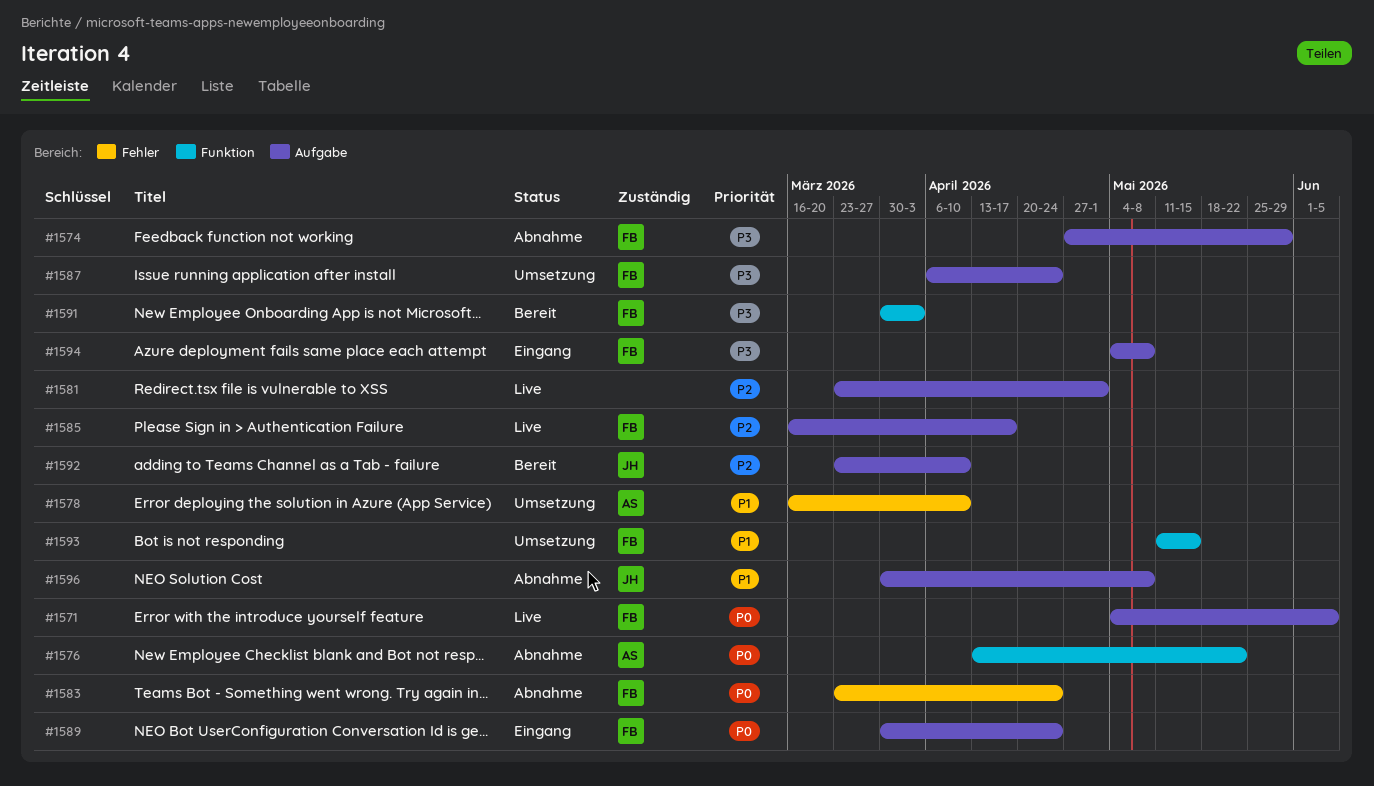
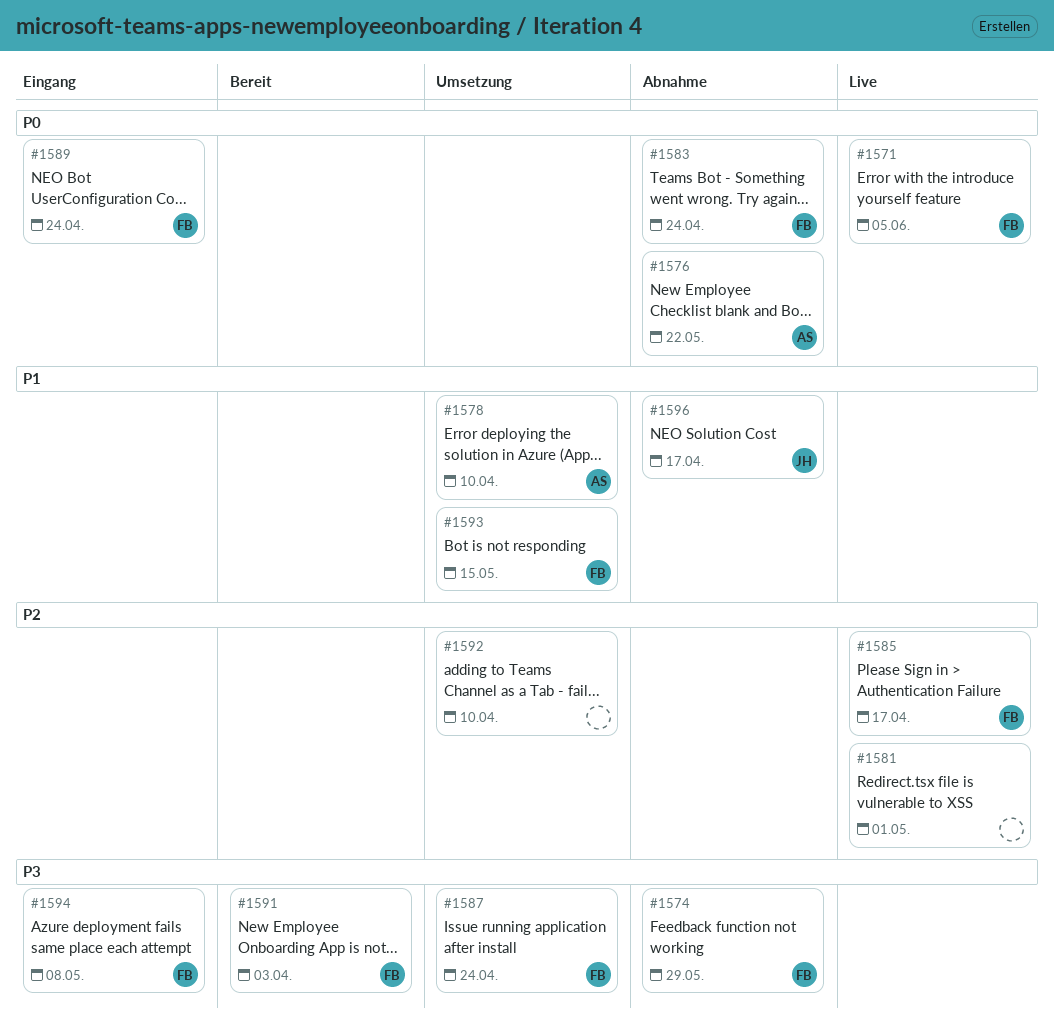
#1592, status: Bereit -> Umsetzung
#1592, owner: JH -> none
#1596, due: May 8 -> Apr 17

